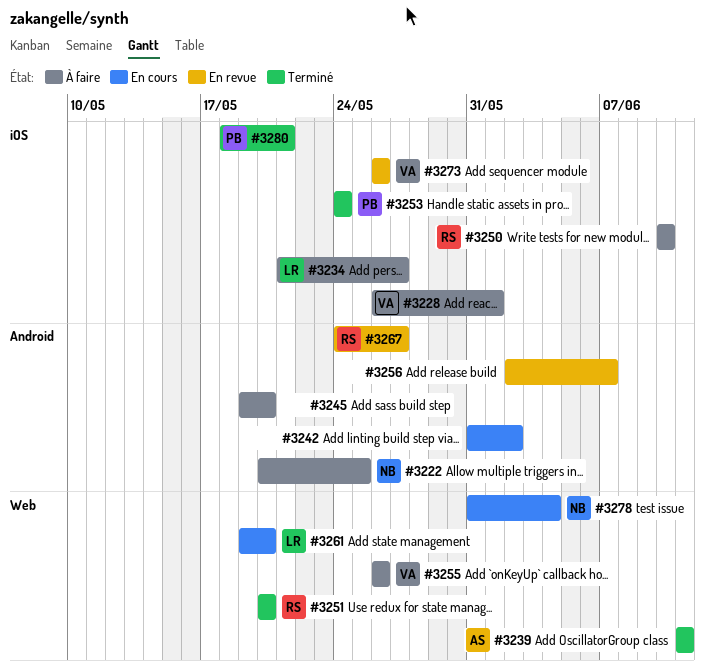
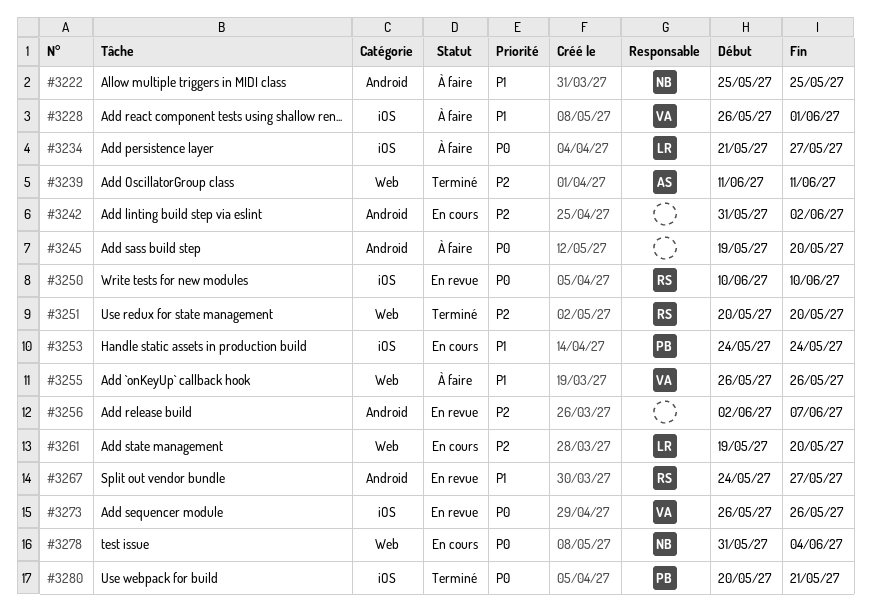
#3222, start: May 20 -> May 25
#3250, status: À faire -> En revue
#3253, status: Terminé -> En cours
#3280, start: May 18 -> May 20

